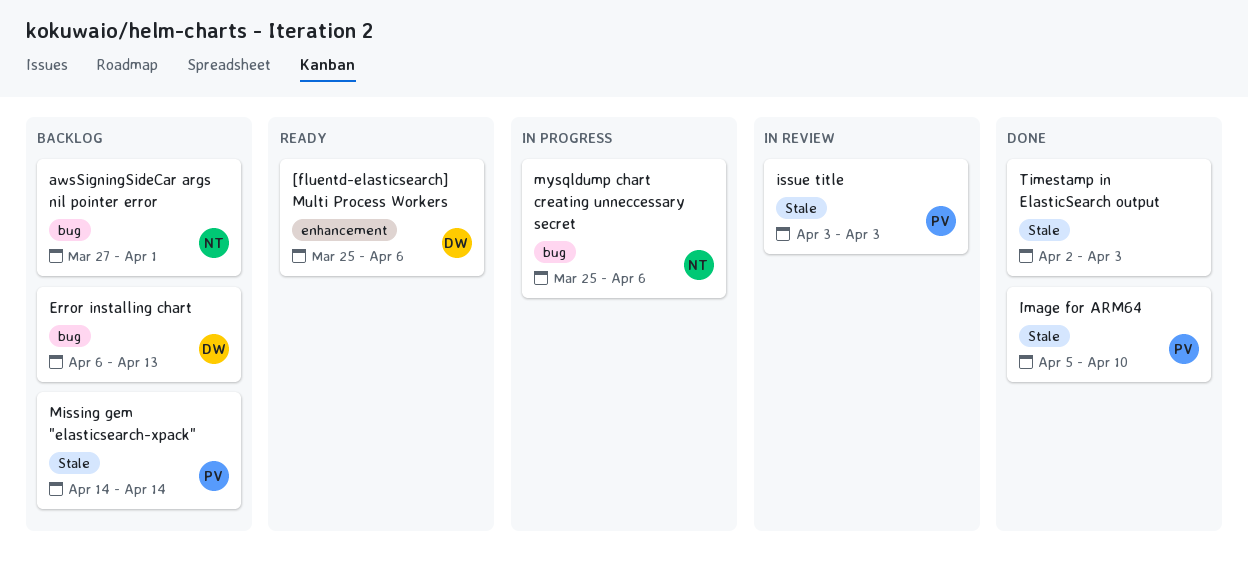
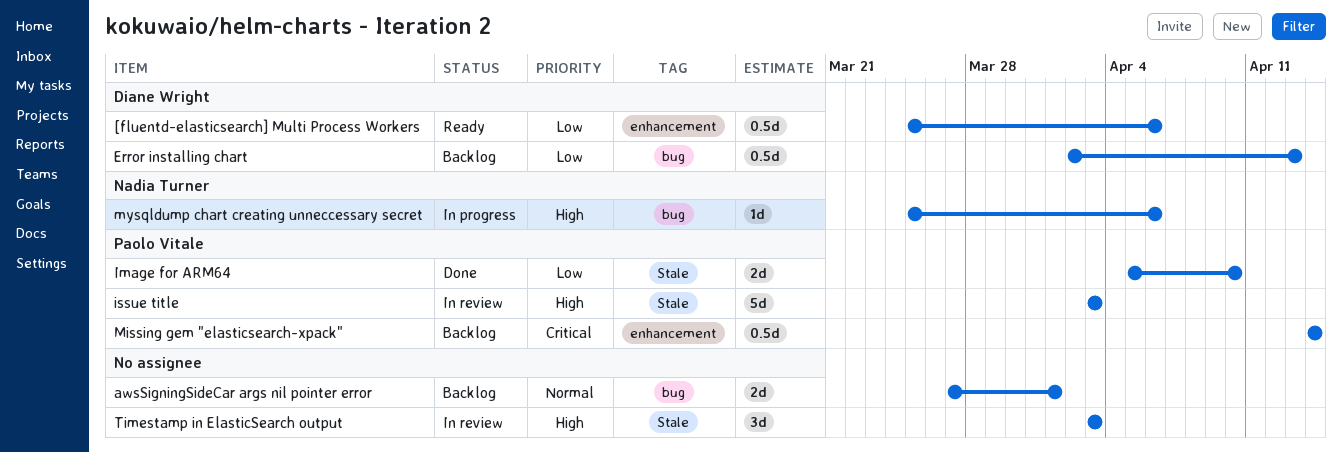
awsSigningSideCar args nil pointer error, owner: Nadia Turner -> none
Error installing chart, start: Apr 6 -> Apr 2
Missing gem "elasticsearch-xpack", label: Stale -> enhancement
Timestamp in ElasticSearch output, status: Done -> In review
Timestamp in ElasticSearch output, start: Apr 2 -> Apr 3

